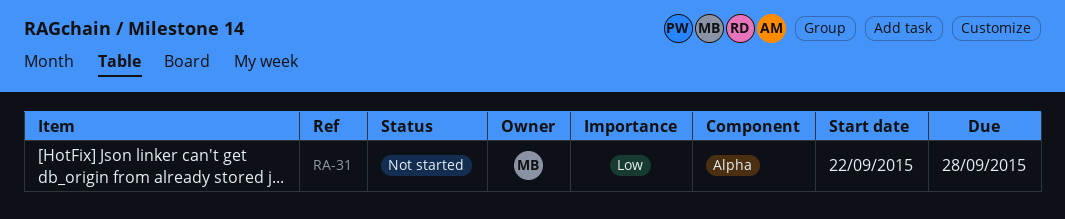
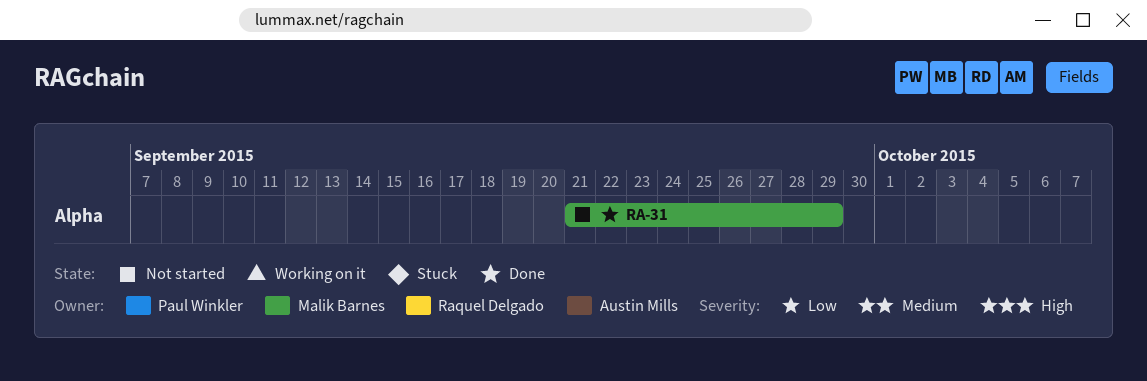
RA-31, start: Sep 22 -> Sep 21
RA-31, due: Sep 28 -> Sep 29

